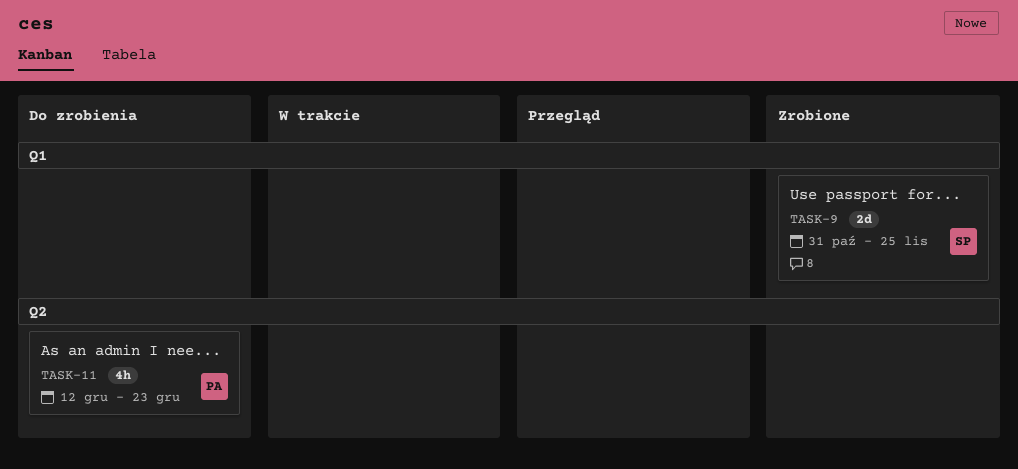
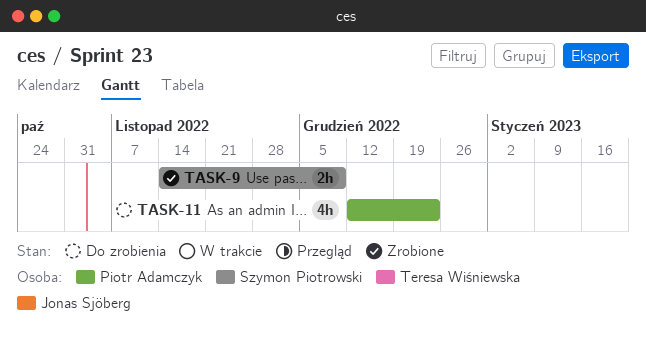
TASK-9, estimate: 2d -> 2h
TASK-9, start: Oct 31 -> Nov 14
TASK-9, due: Nov 25 -> Dec 9

